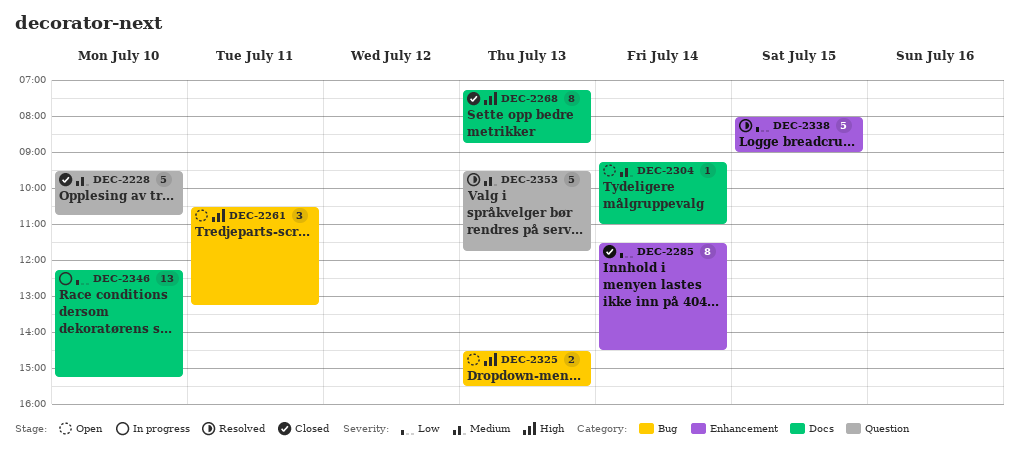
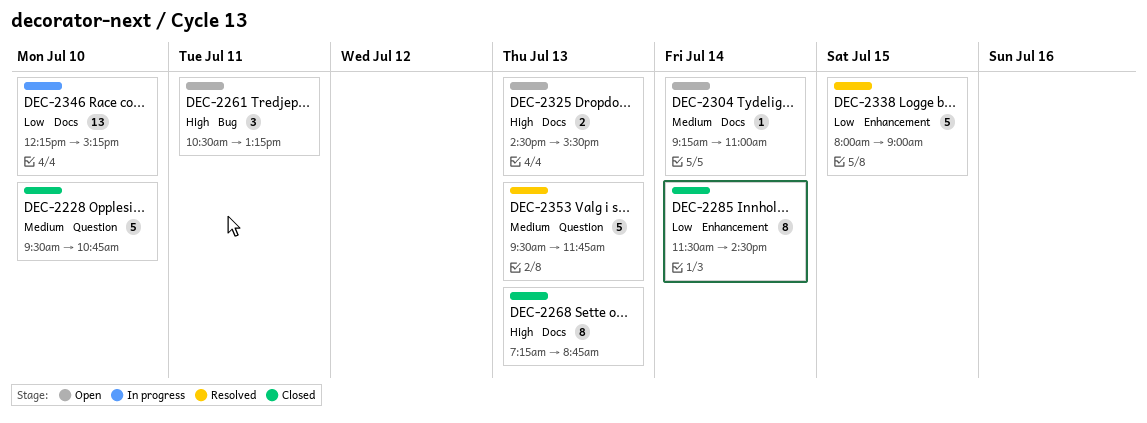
DEC-2325, label: Bug -> Docs

